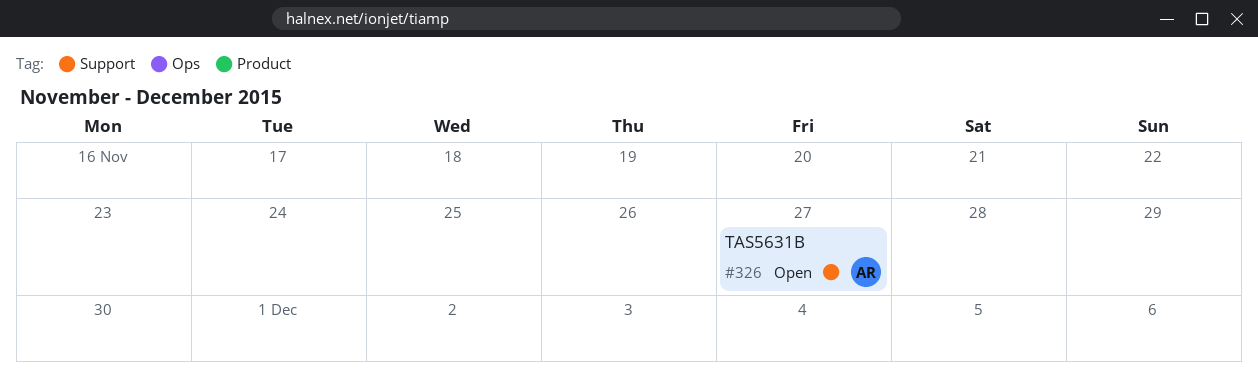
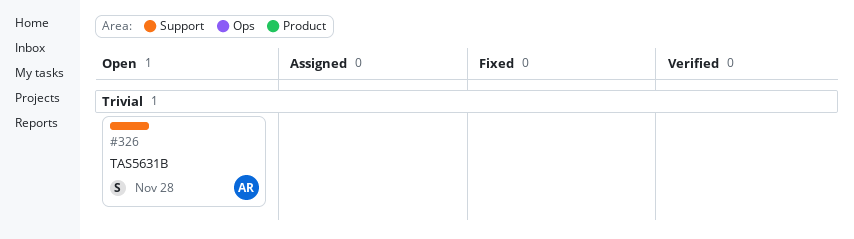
#326, due: Nov 27 -> Nov 28

